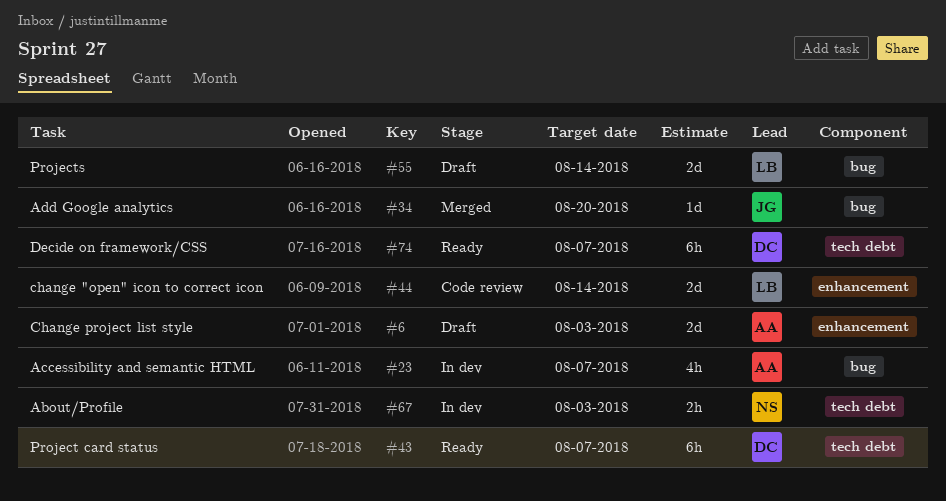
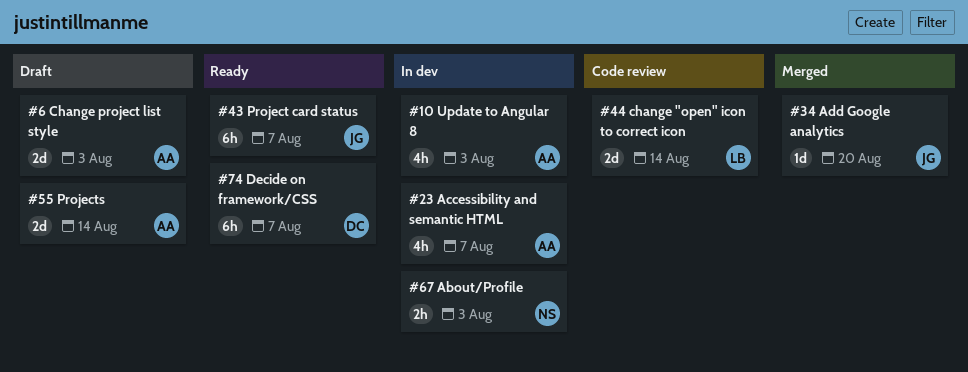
#10: none -> present
#43, owner: DC -> JG
#55, owner: LB -> AA

